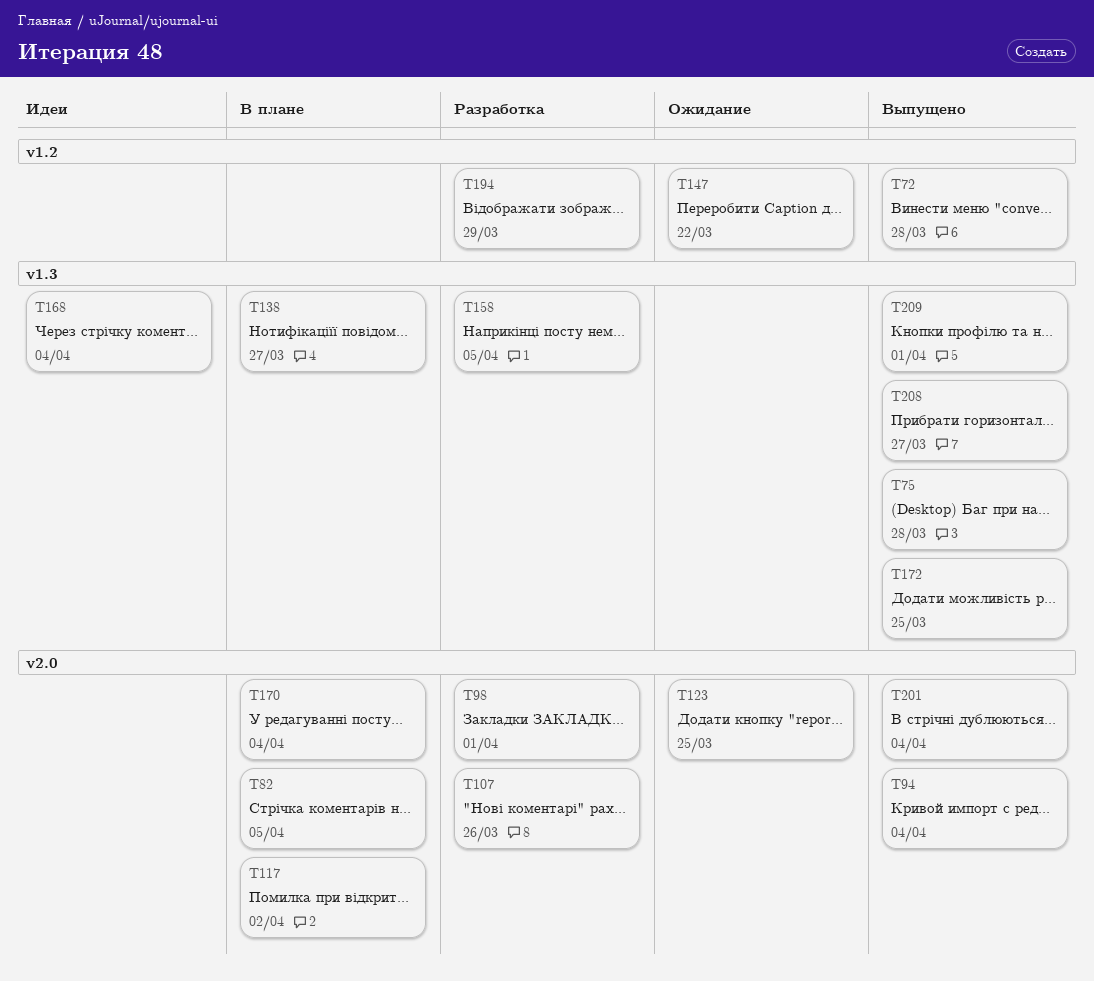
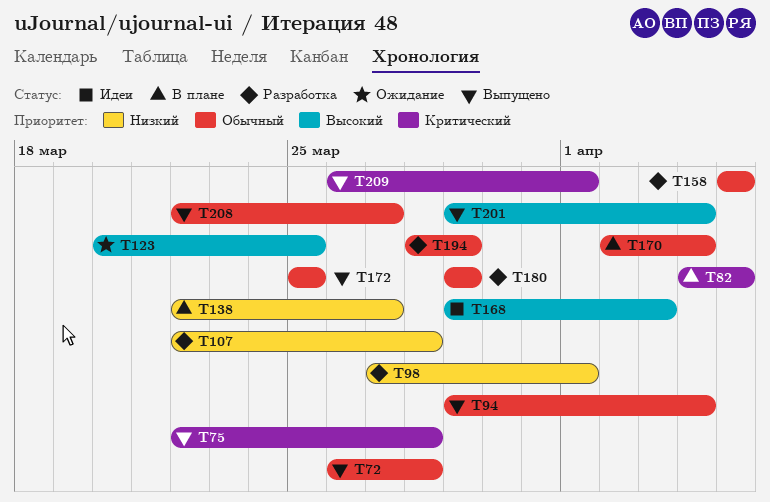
T107, due: Mar 26 -> Mar 28
T117: present -> none
T147: present -> none
T168, due: Apr 4 -> Apr 3
T180: none -> present

